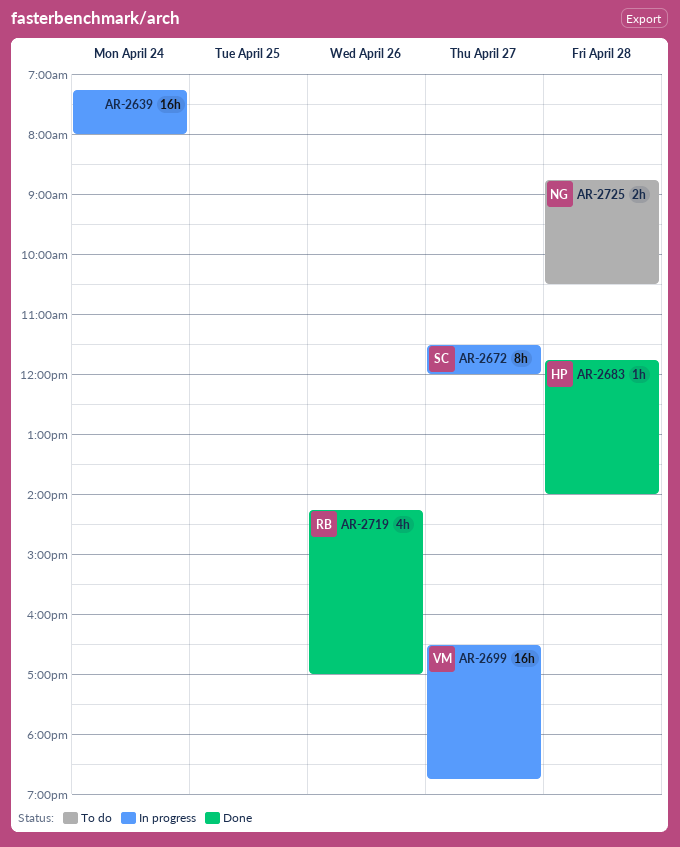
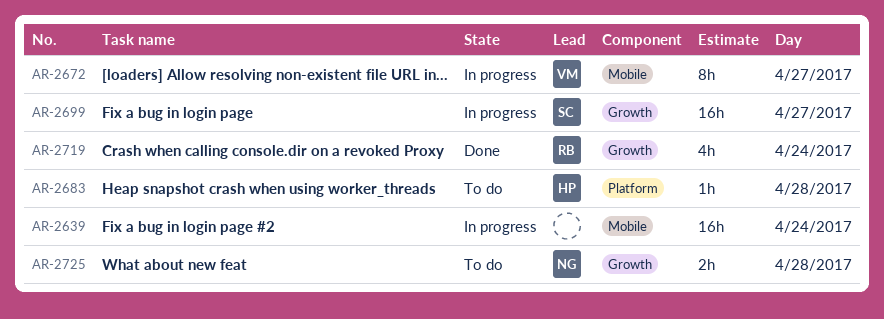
AR-2672, owner: SC -> VM
AR-2683, status: Done -> To do
AR-2699, owner: VM -> SC
AR-2719, day: Apr 26 -> Apr 24

